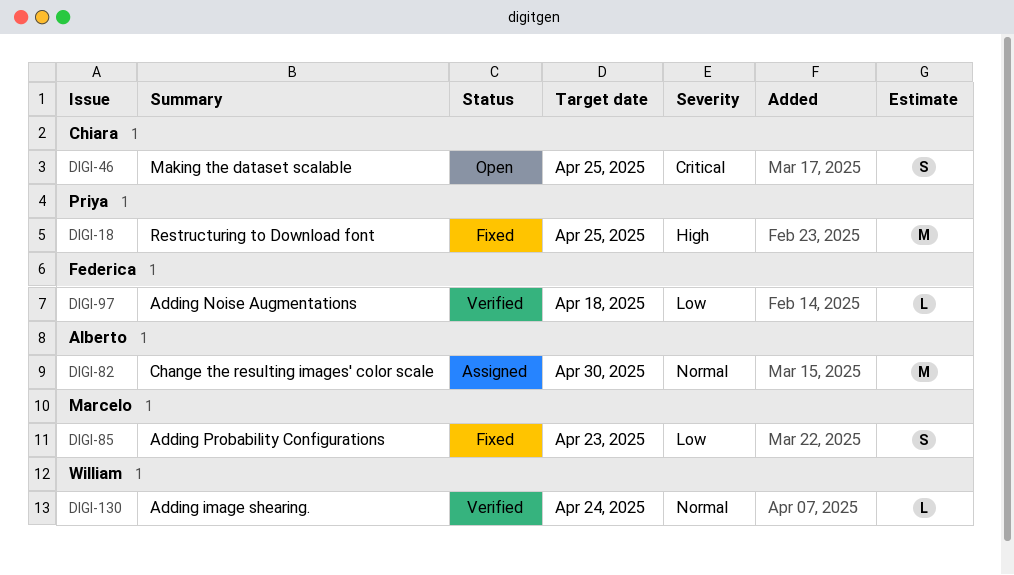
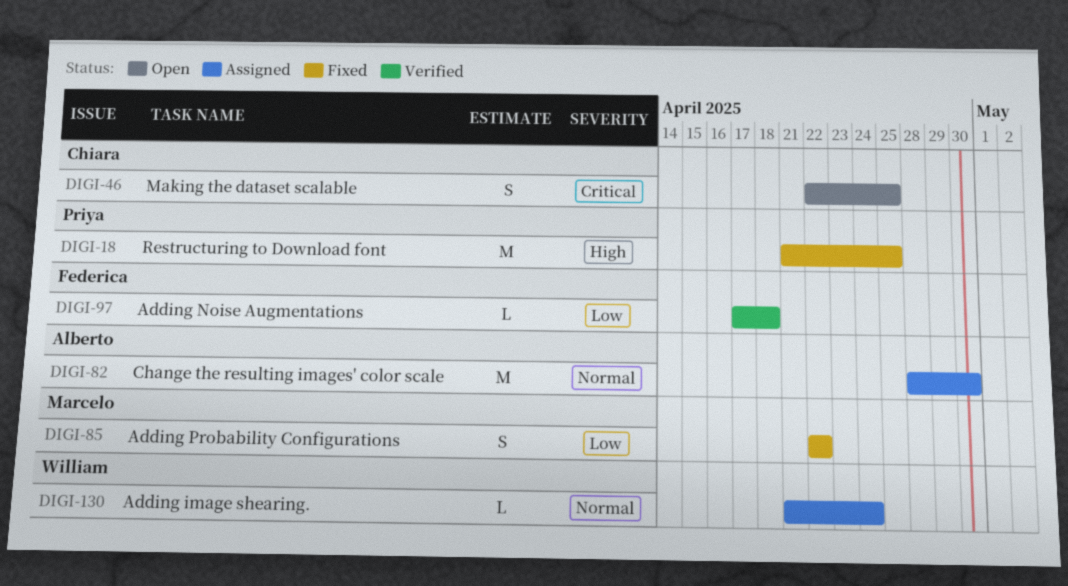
DIGI-85, due: Apr 23 -> Apr 22
DIGI-130, status: Verified -> Assigned

